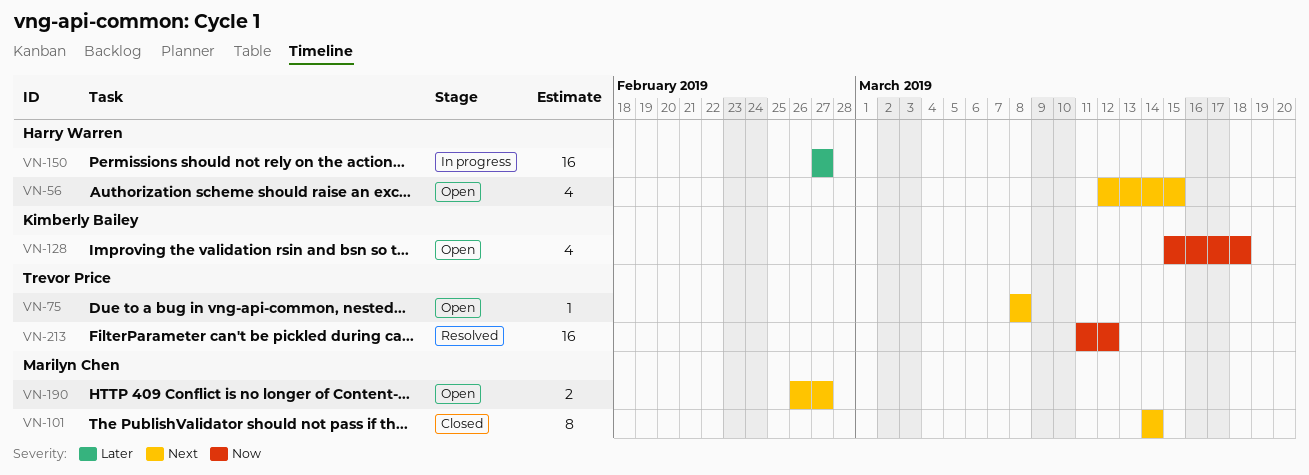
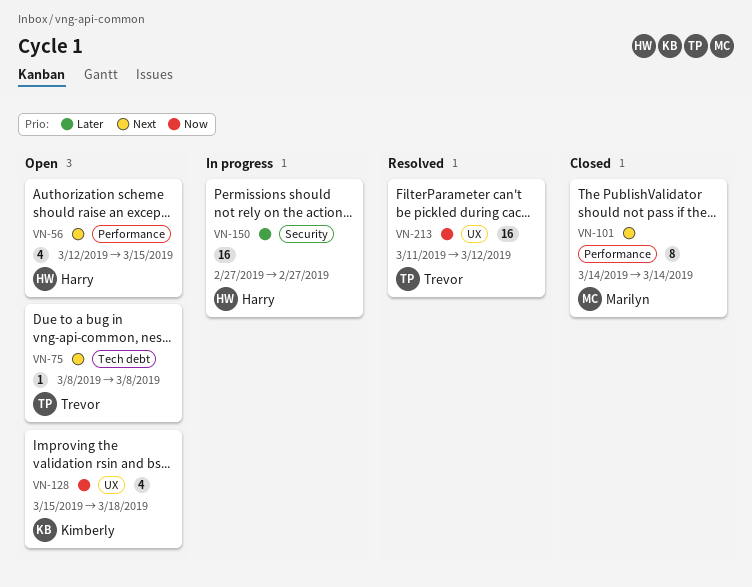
VN-190: present -> none

